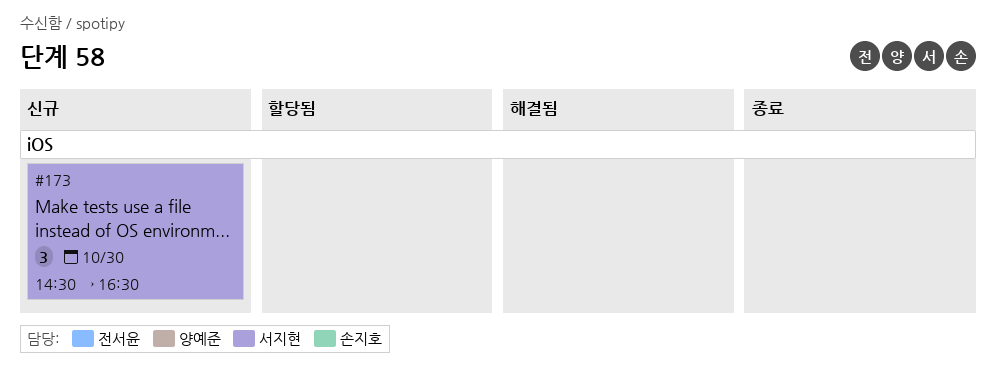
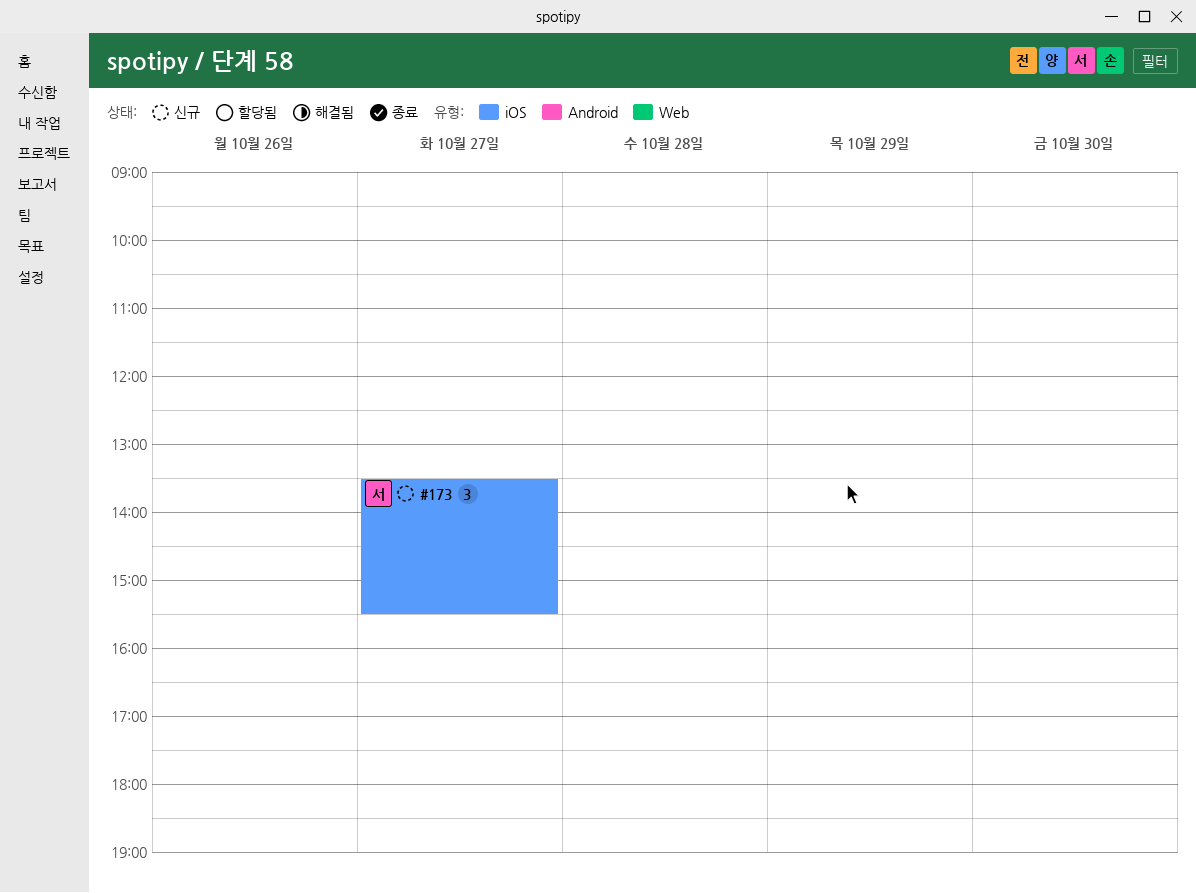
#173, day: Oct 30 -> Oct 27
#173, begins: 14:30 -> 13:30
#173, ends: 16:30 -> 15:30

